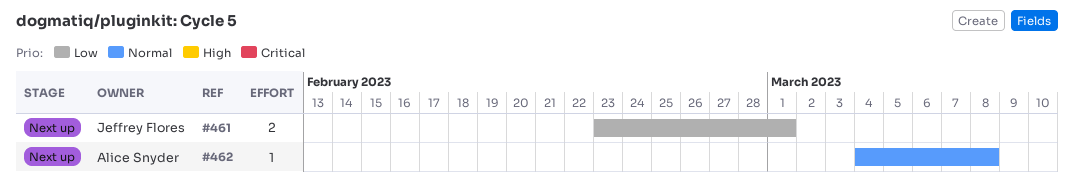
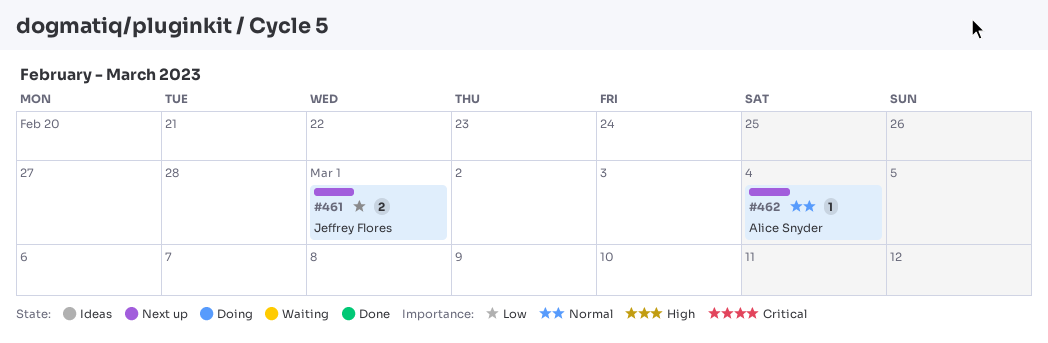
#462, due: Mar 8 -> Mar 4

